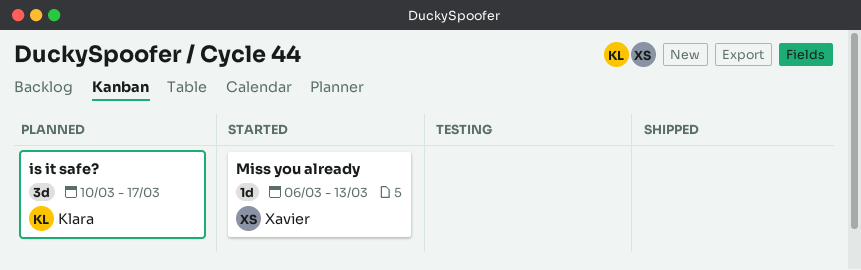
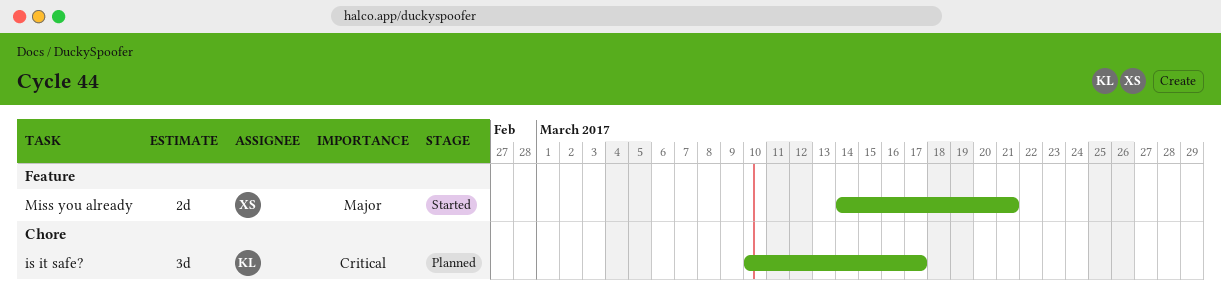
Miss you already, estimate: 1d -> 2d
Miss you already, start: Mar 6 -> Mar 14
Miss you already, due: Mar 13 -> Mar 21

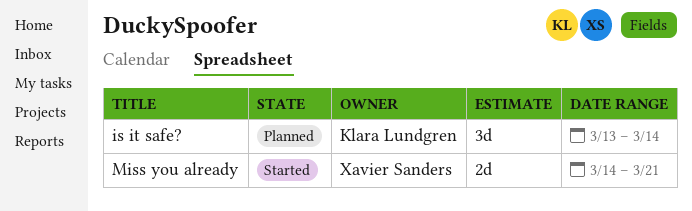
is it safe?, start: Mar 10 -> Mar 13
is it safe?, due: Mar 17 -> Mar 14

